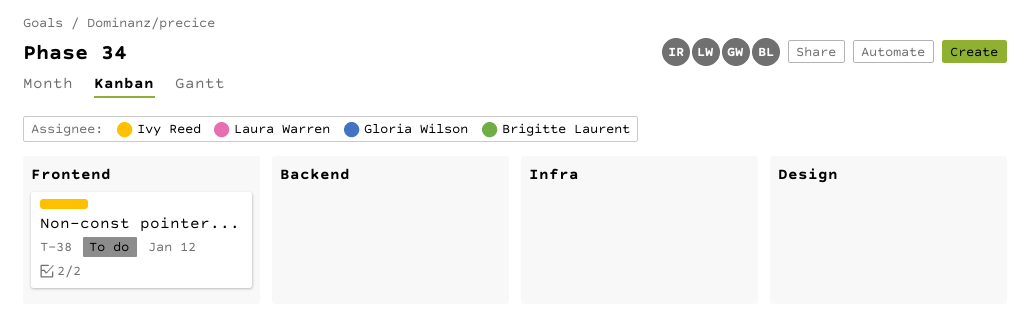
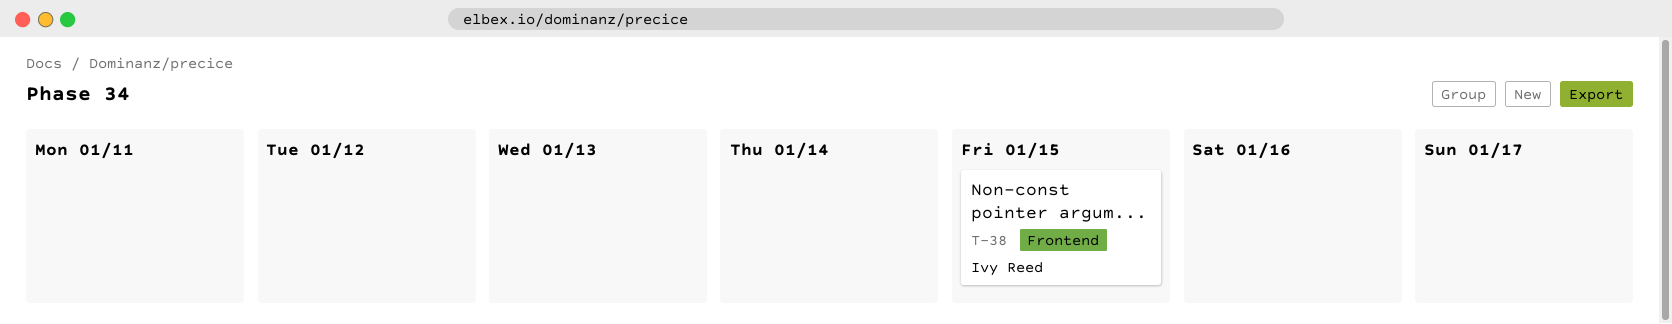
T-38, due: Jan 12 -> Jan 15

